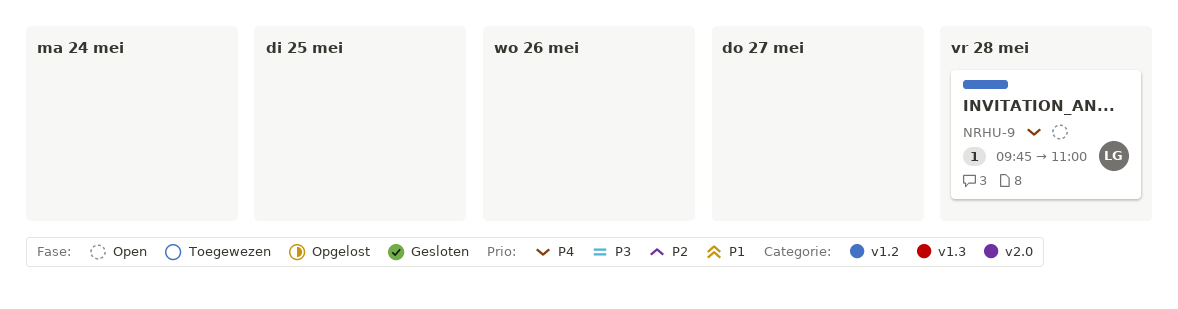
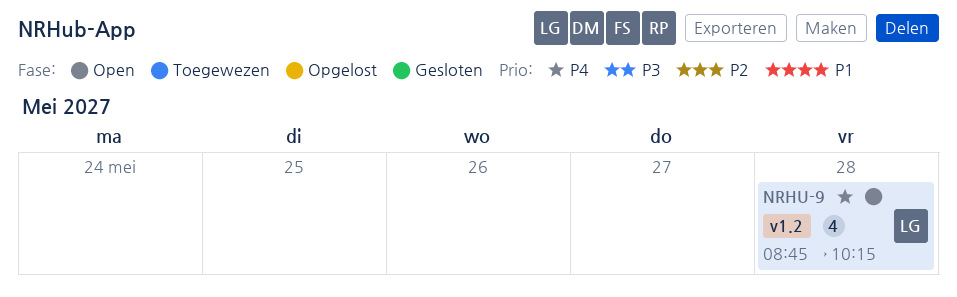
NRHU-9, estimate: 1 -> 4
NRHU-9, begins: 09:45 -> 08:45
NRHU-9, ends: 11:00 -> 10:15

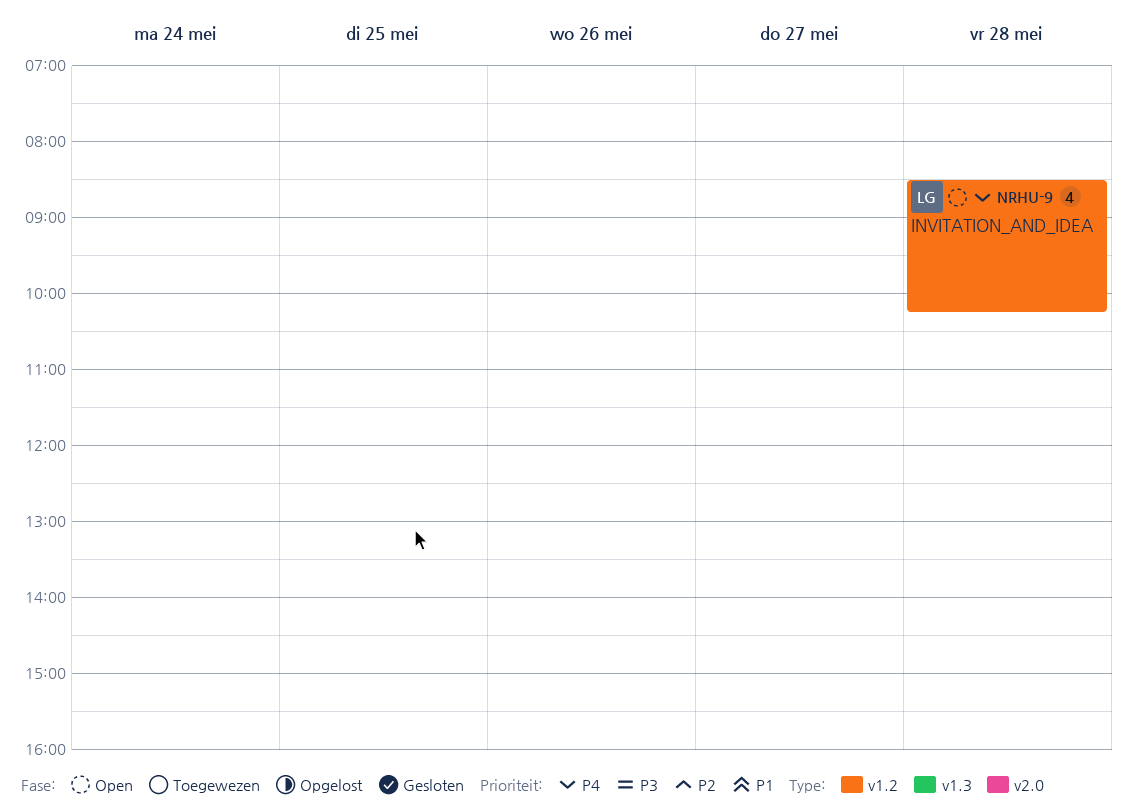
NRHU-9, begins: 08:45 -> 08:30

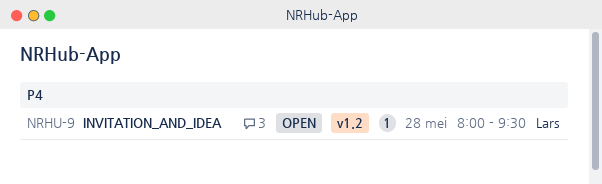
NRHU-9, estimate: 4 -> 1
NRHU-9, begins: 08:30 -> 08:00
NRHU-9, ends: 10:15 -> 09:30

